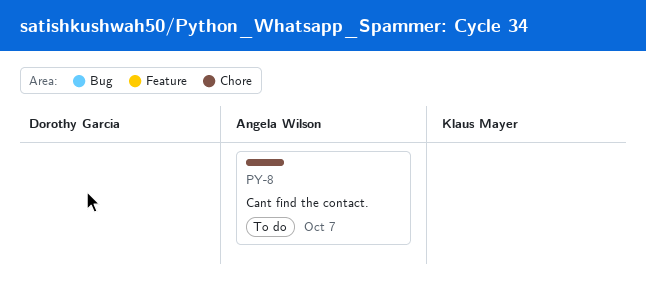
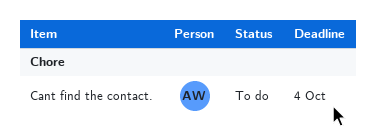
Cant find the contact., due: Oct 7 -> Oct 4

